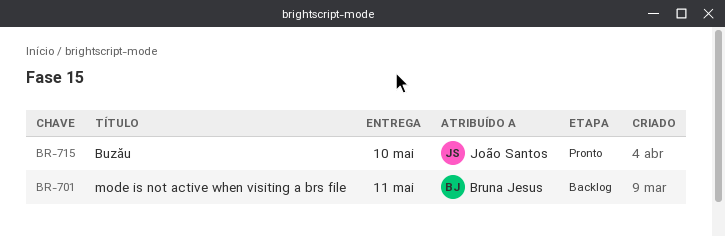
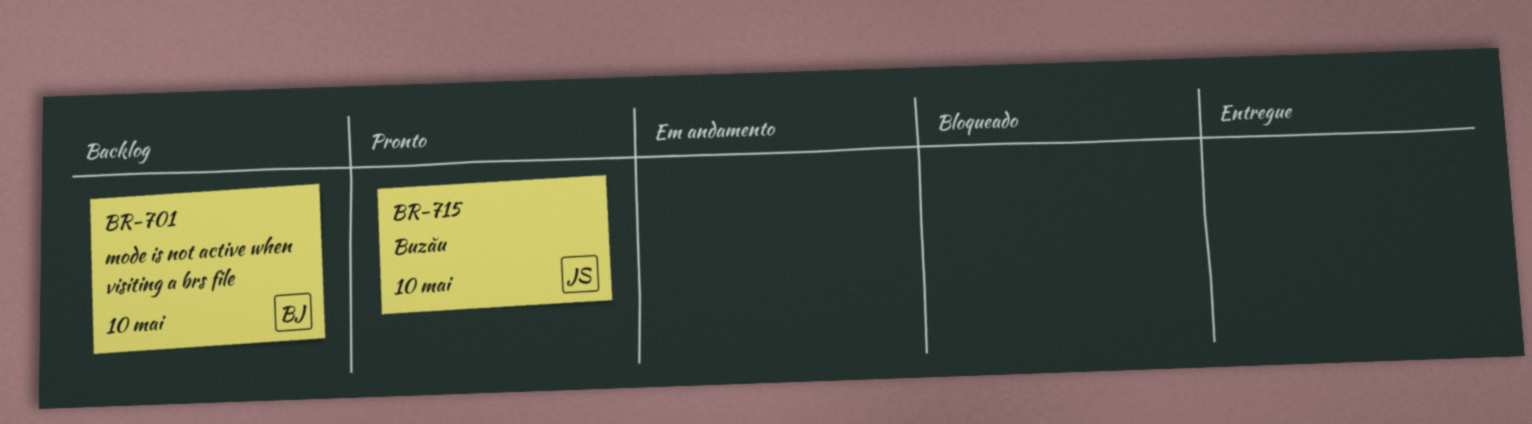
BR-701, due: May 11 -> May 10

